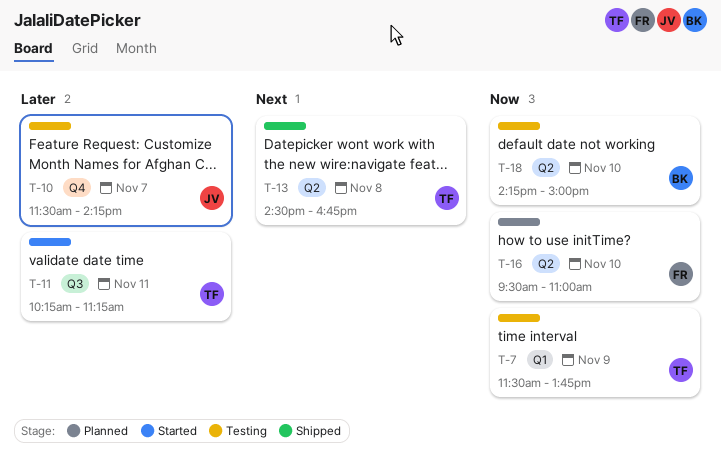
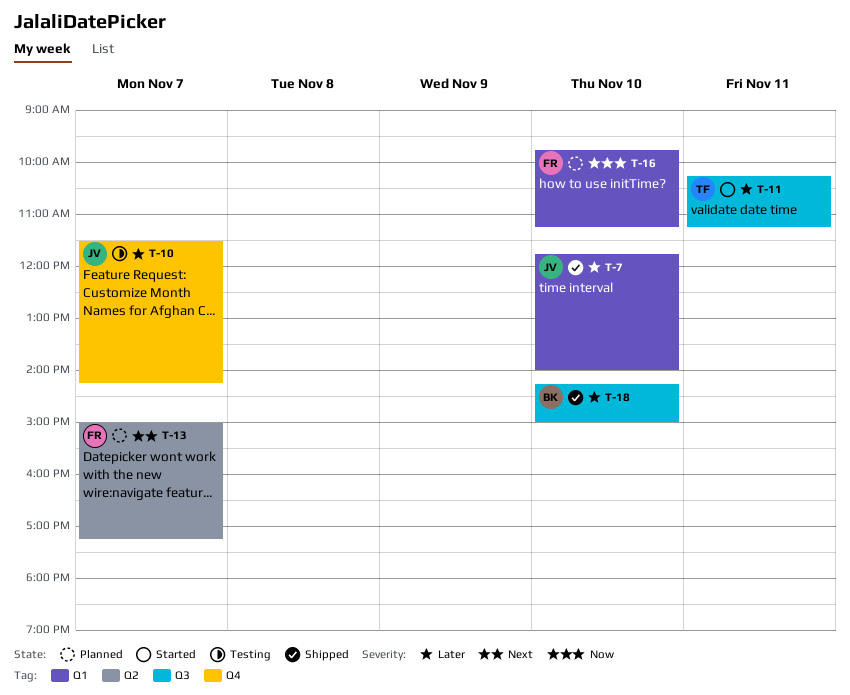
T-7, status: Testing -> Shipped
T-7, owner: TF -> JV
T-7, priority: Now -> Later
T-7, day: Nov 9 -> Nov 10
T-7, begins: 11:30 -> 11:45
T-7, ends: 13:45 -> 14:00
T-13, status: Shipped -> Planned
T-13, owner: TF -> FR
T-13, day: Nov 8 -> Nov 7
T-13, begins: 14:30 -> 15:00
T-13, ends: 16:45 -> 17:15
T-16, label: Q2 -> Q1
T-16, begins: 09:30 -> 09:45
T-16, ends: 11:00 -> 11:15
T-18, status: Testing -> Shipped
T-18, priority: Now -> Later
T-18, label: Q2 -> Q3

